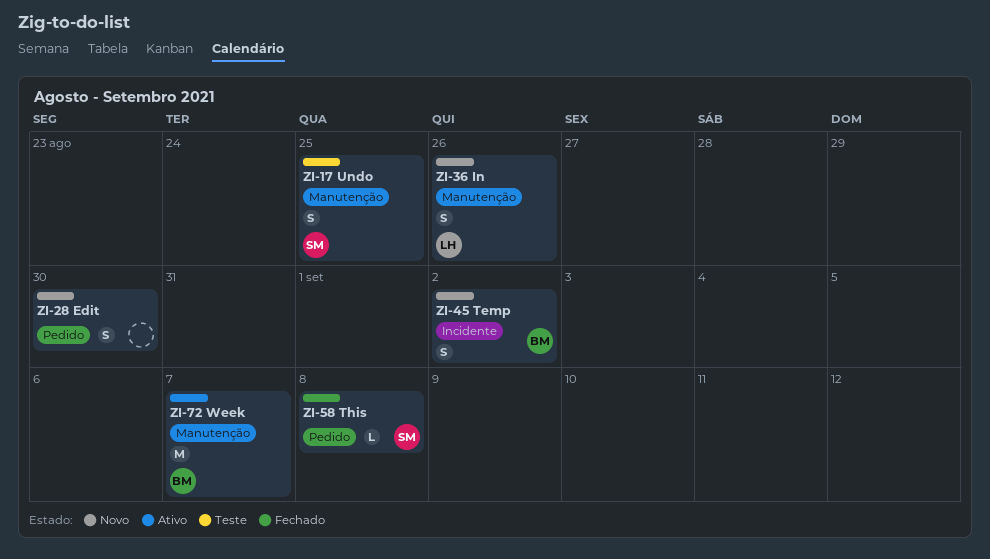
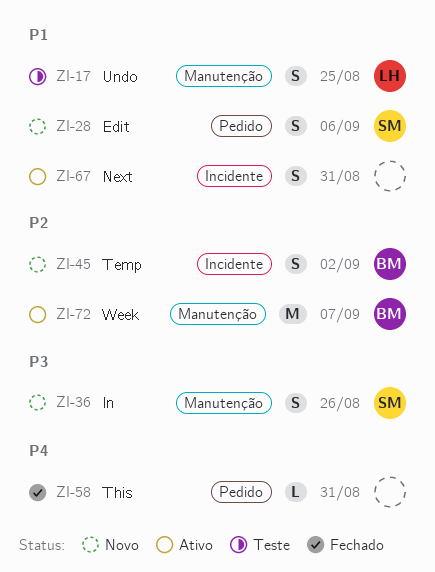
ZI-17, owner: SM -> LH
ZI-28, owner: none -> SM
ZI-28, due: Aug 30 -> Sep 6
ZI-36, owner: LH -> SM
ZI-58, owner: SM -> none
ZI-58, due: Sep 8 -> Aug 31
ZI-67: none -> present

